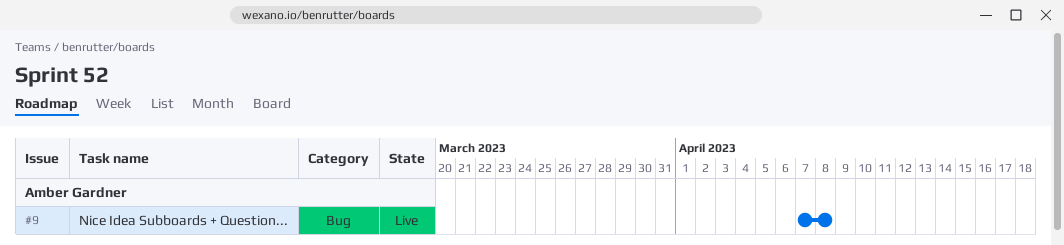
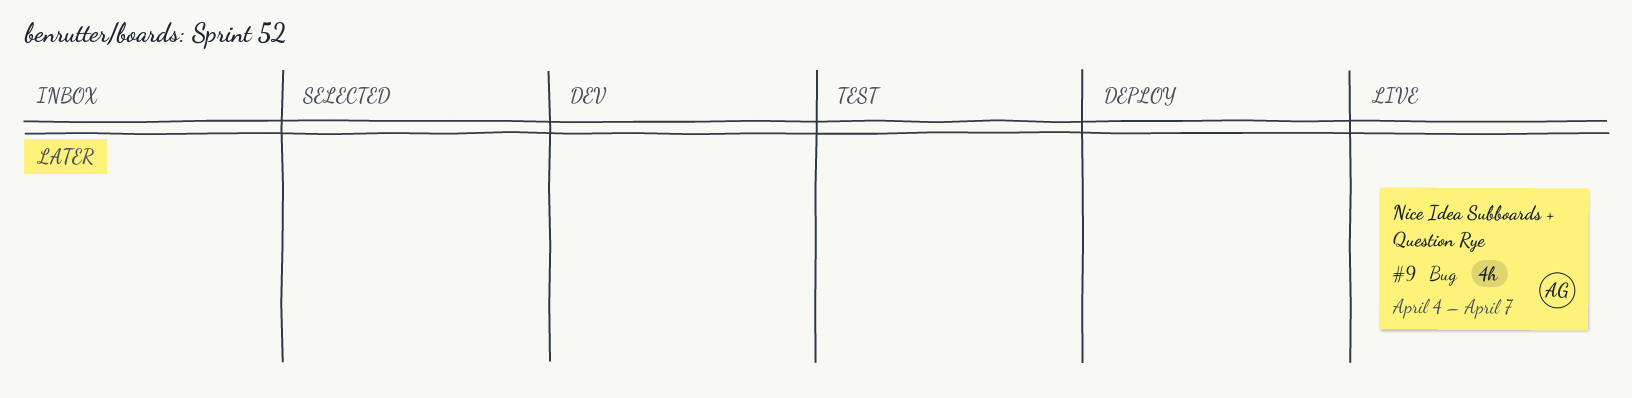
#9, start: Apr 7 -> Apr 4
#9, due: Apr 8 -> Apr 7

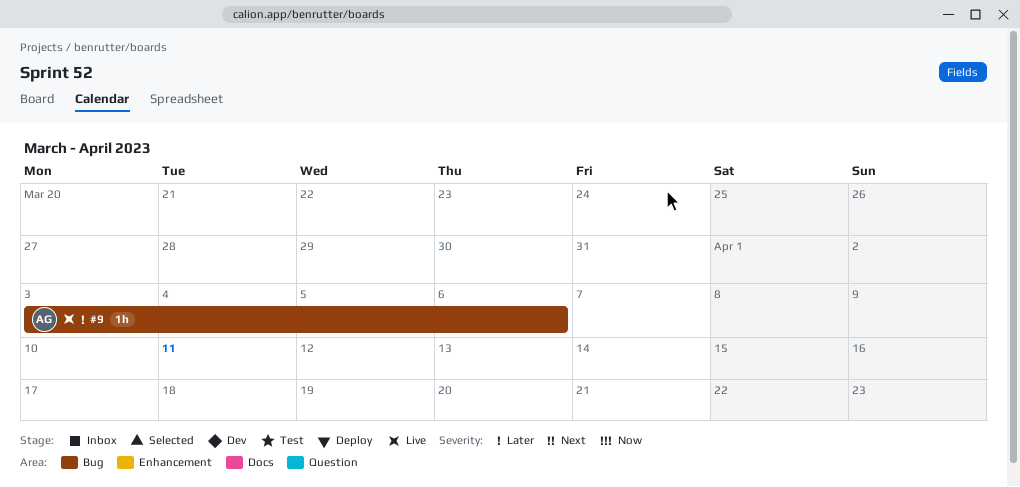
#9, estimate: 4h -> 1h
#9, start: Apr 4 -> Apr 3
#9, due: Apr 7 -> Apr 6

